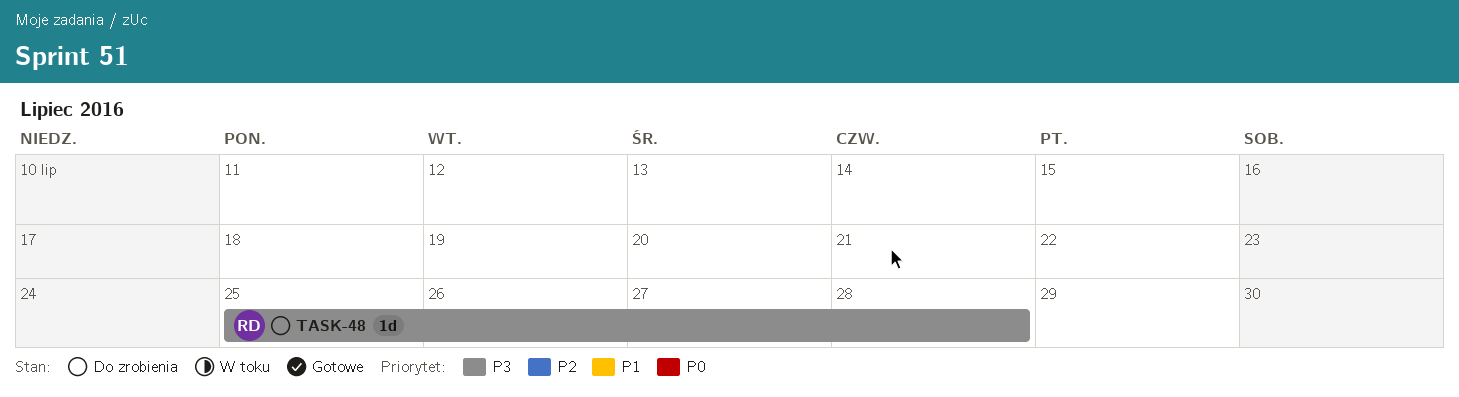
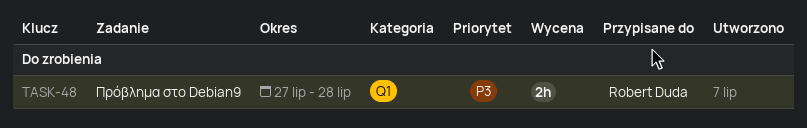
TASK-48, estimate: 1d -> 2h
TASK-48, start: Jul 25 -> Jul 27

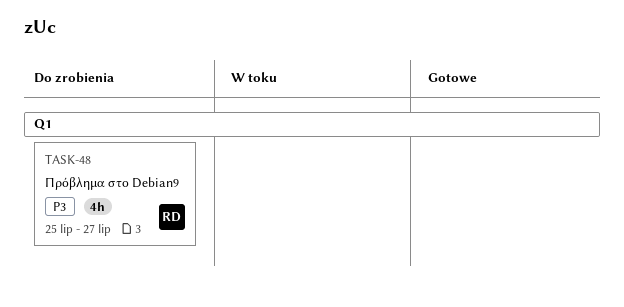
TASK-48, estimate: 2h -> 4h
TASK-48, start: Jul 27 -> Jul 25
TASK-48, due: Jul 28 -> Jul 27

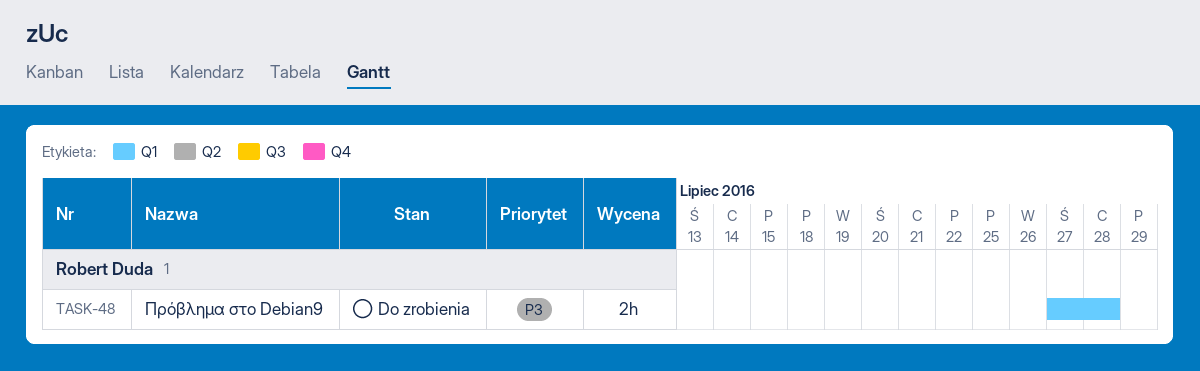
TASK-48, estimate: 4h -> 2h
TASK-48, start: Jul 25 -> Jul 27
TASK-48, due: Jul 27 -> Jul 28

